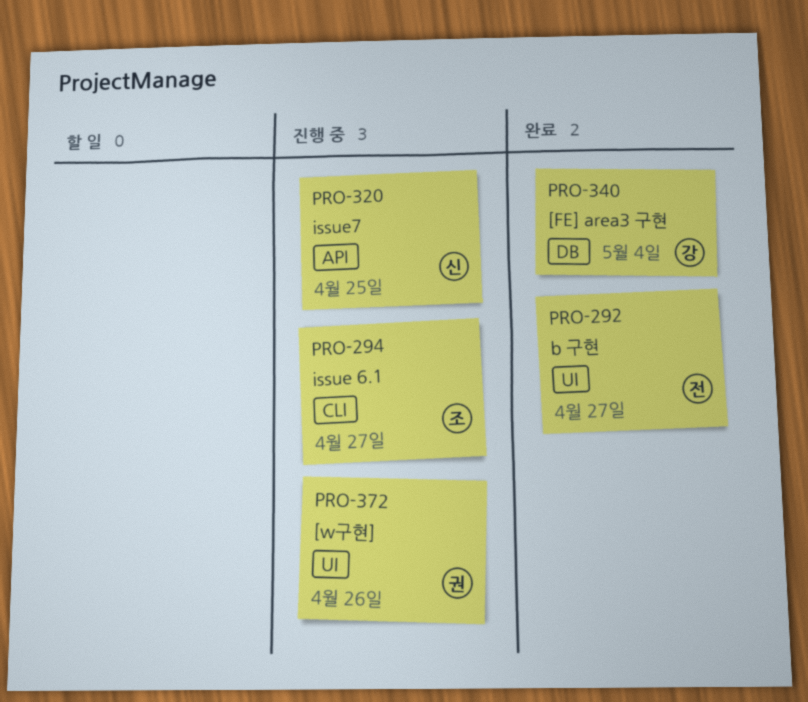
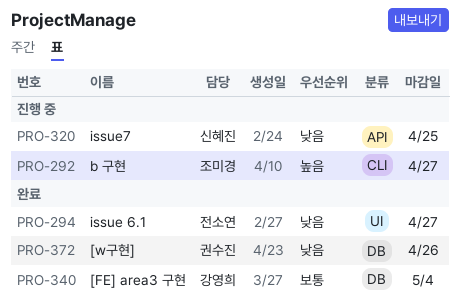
PRO-292, status: 완료 -> 진행 중
PRO-292, owner: 전소연 -> 조미경
PRO-292, label: UI -> CLI
PRO-294, status: 진행 중 -> 완료
PRO-294, owner: 조미경 -> 전소연
PRO-294, label: CLI -> UI
PRO-372, status: 진행 중 -> 완료
PRO-372, label: UI -> DB

